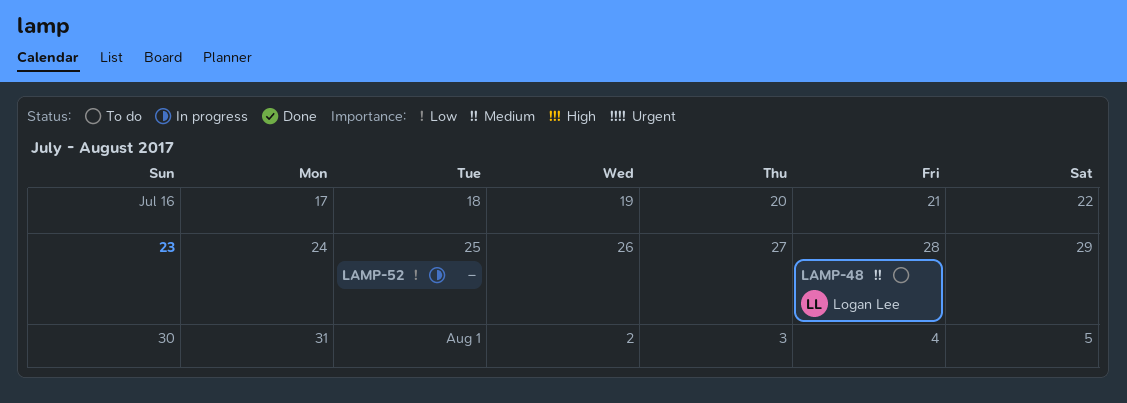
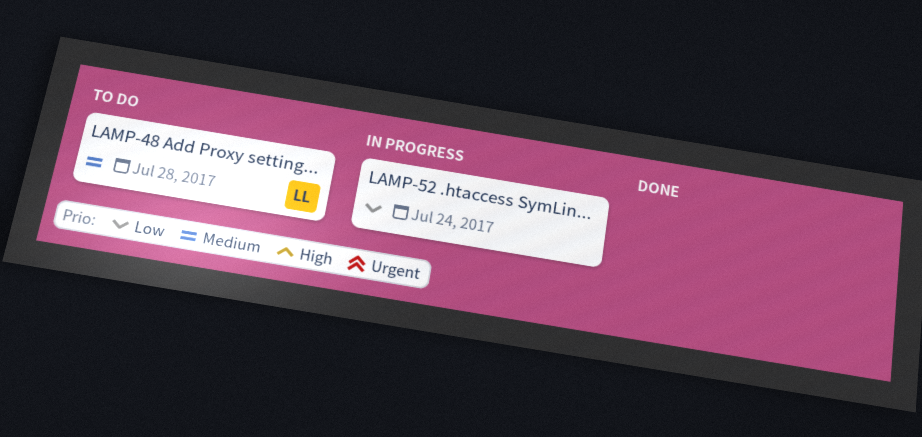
LAMP-52, due: Jul 25 -> Jul 24

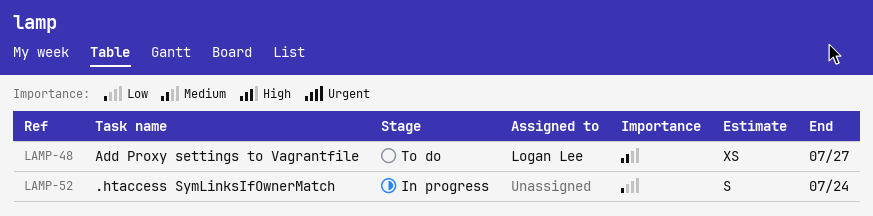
LAMP-48, due: Jul 28 -> Jul 27

